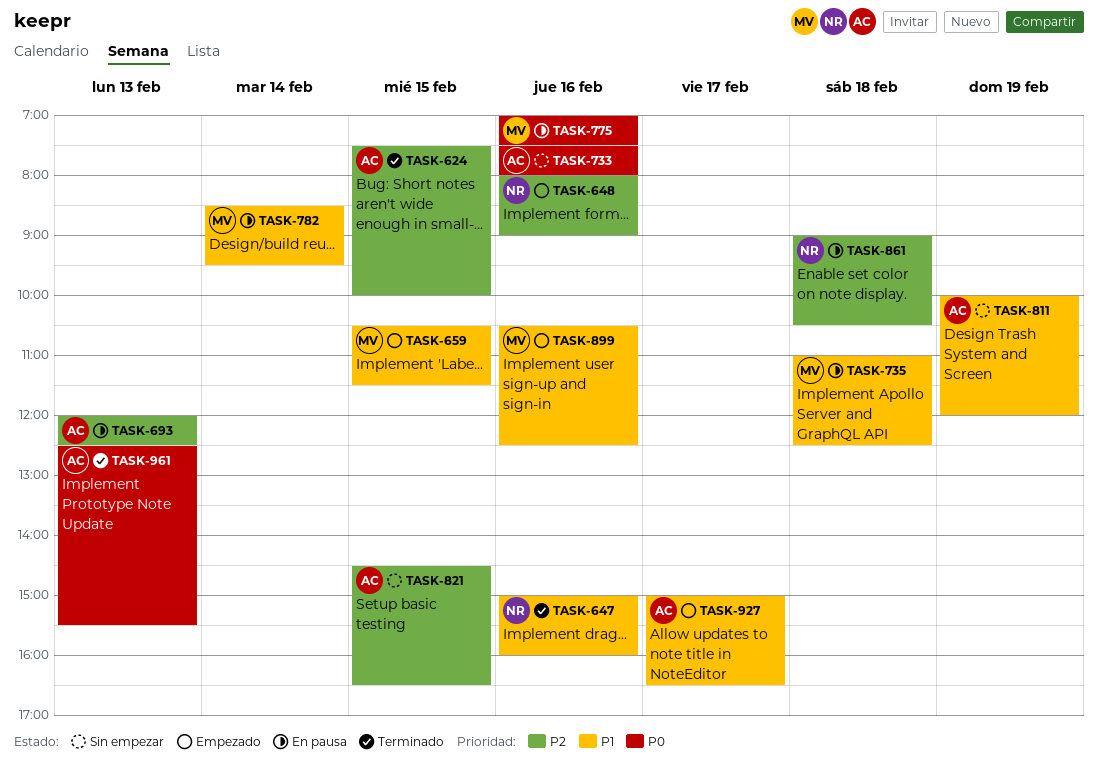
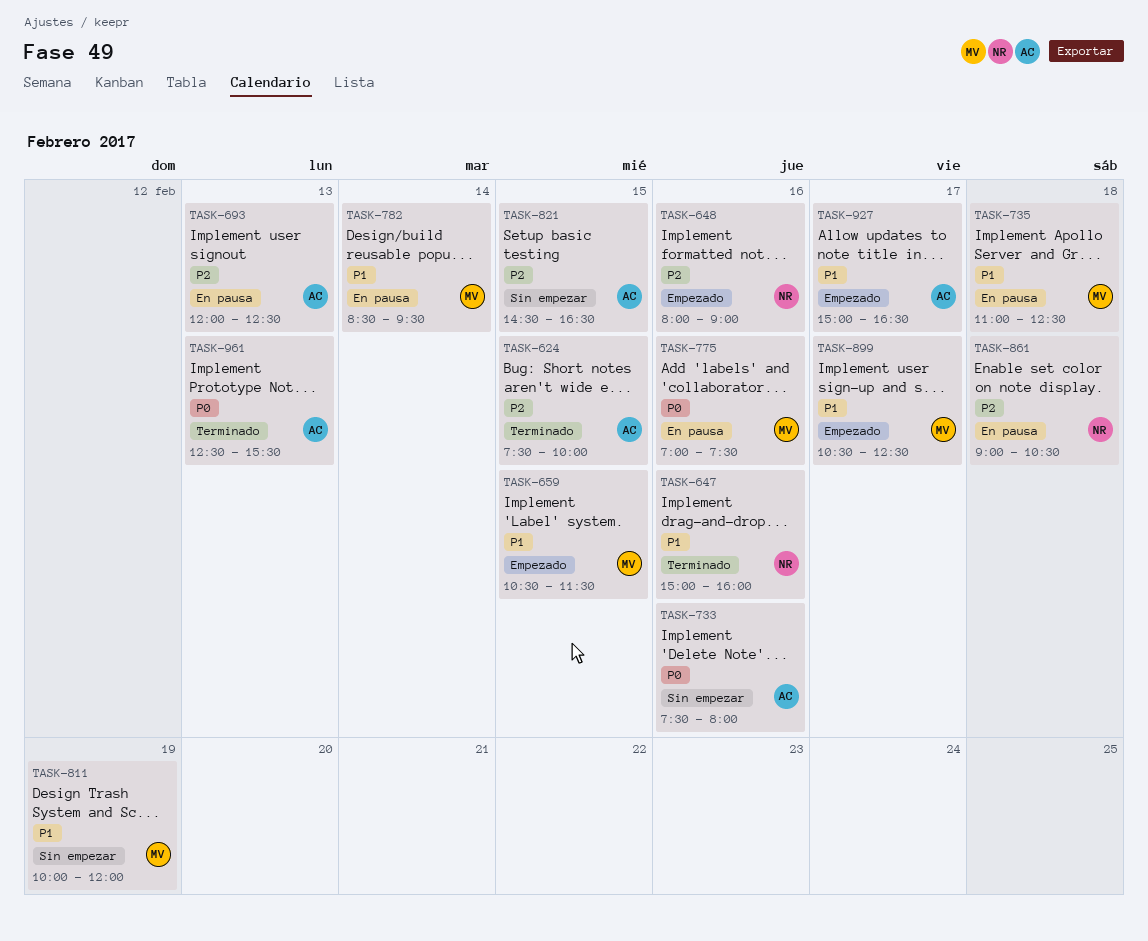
TASK-811, owner: AC -> MV
TASK-899, day: Feb 16 -> Feb 17

